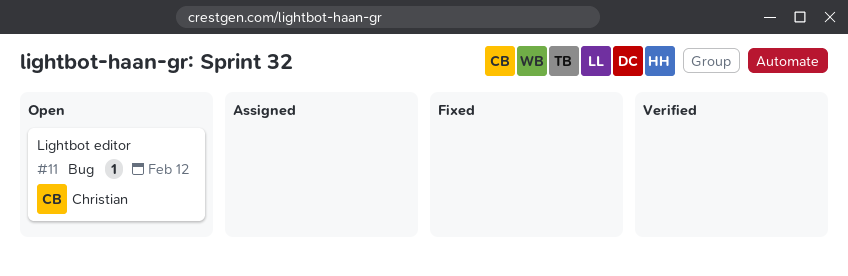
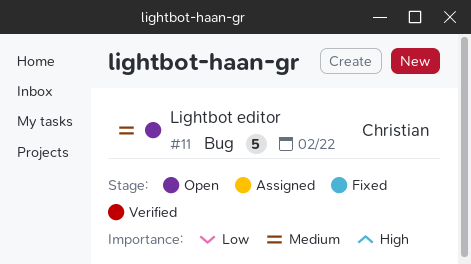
#11, estimate: 1 -> 5
#11, due: Feb 12 -> Feb 22

